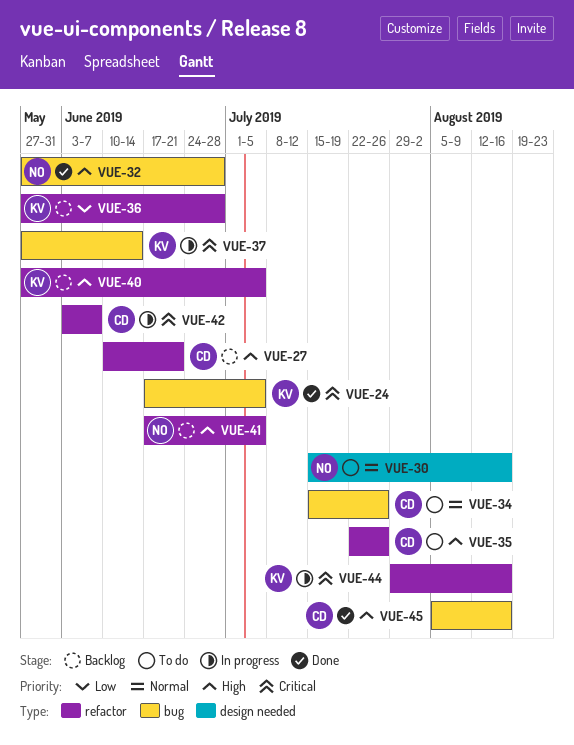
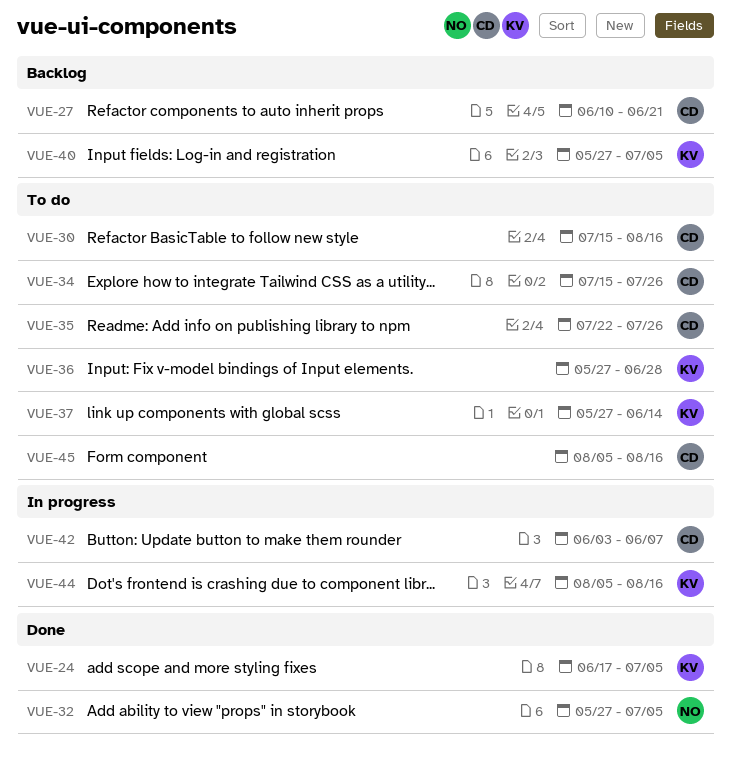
VUE-30, owner: NO -> CD
VUE-32, due: Jun 28 -> Jul 5
VUE-36, status: Backlog -> To do
VUE-37, status: In progress -> To do
VUE-41: present -> none
VUE-44, start: Jul 29 -> Aug 5
VUE-45, status: Done -> To do

